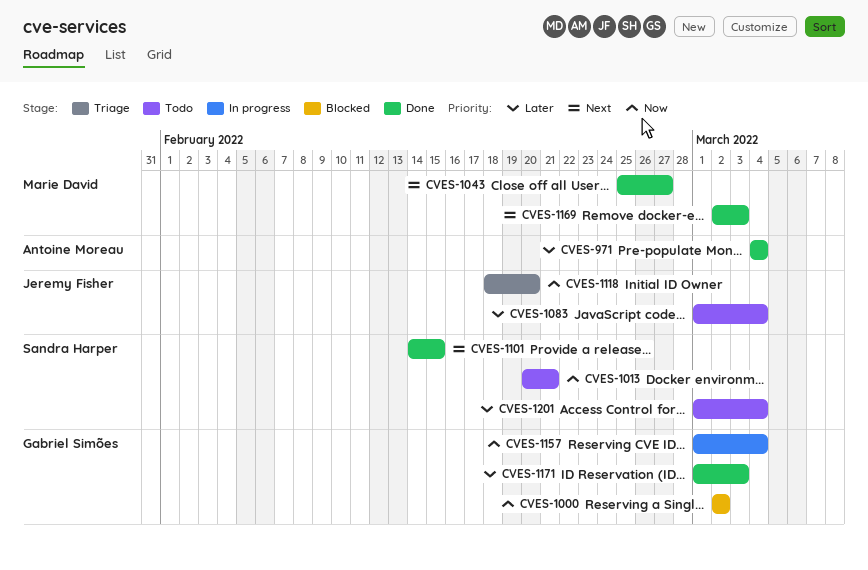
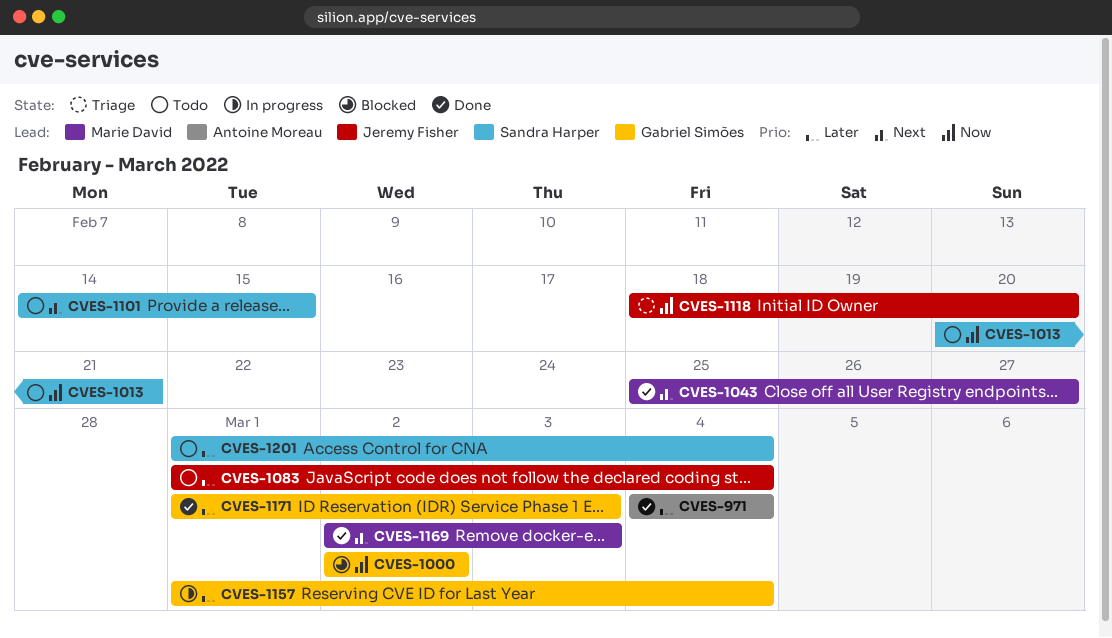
CVES-1101, status: Done -> Todo
CVES-1157, priority: Now -> Later

